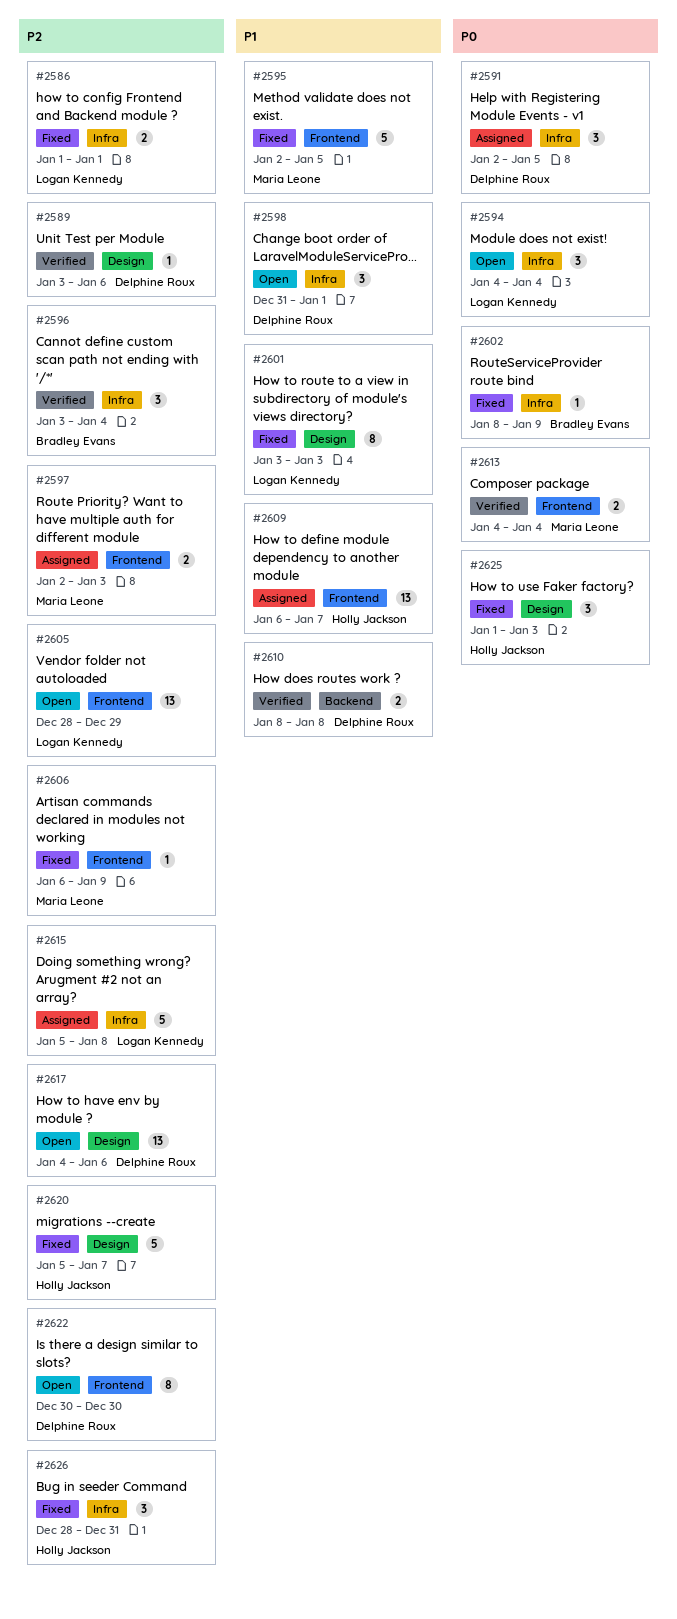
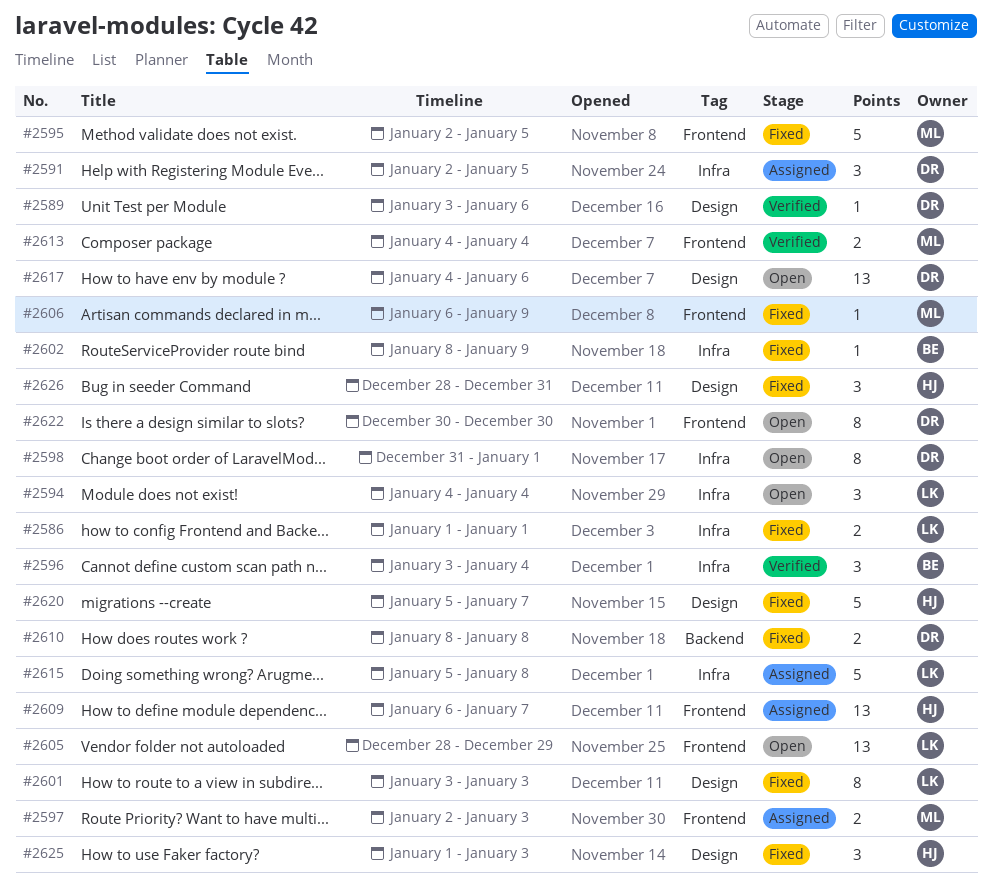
#2598, estimate: 3 -> 8
#2610, status: Verified -> Fixed
#2626, label: Infra -> Design

